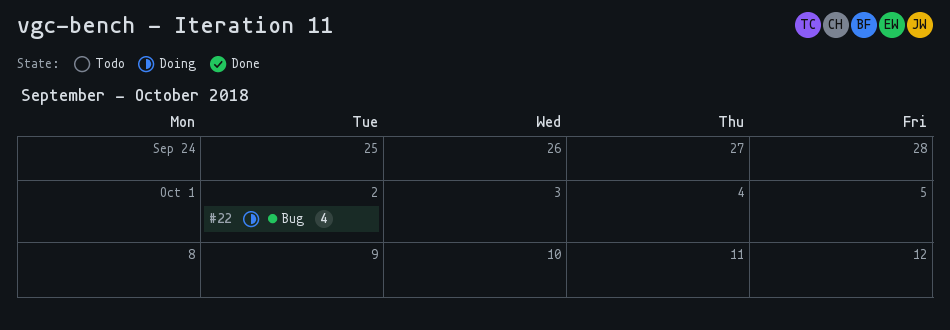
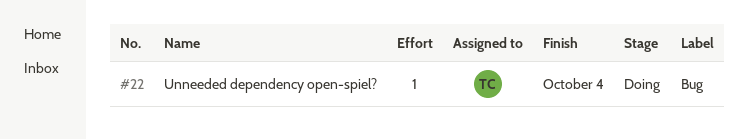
#22, estimate: 4 -> 1
#22, due: Oct 2 -> Oct 4

